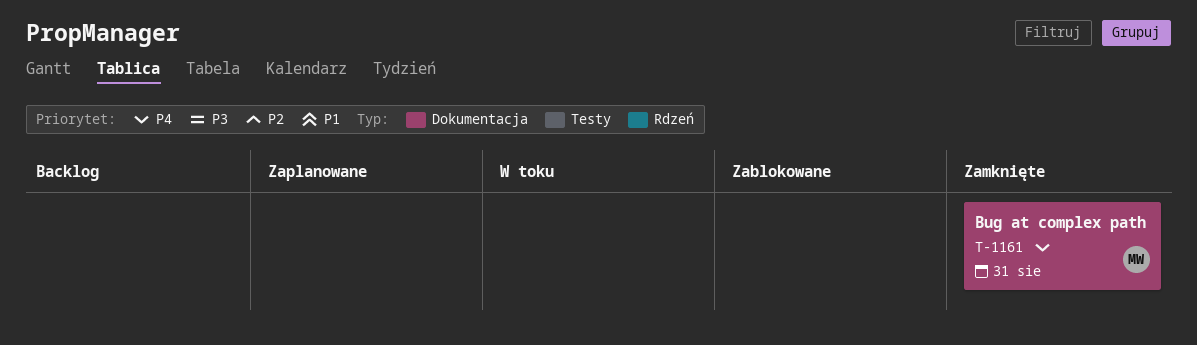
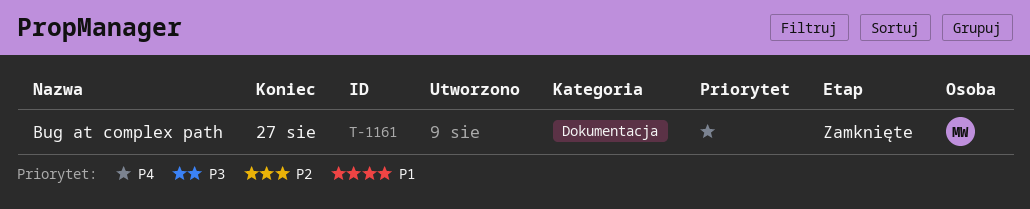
T-1161, due: Aug 31 -> Aug 27

